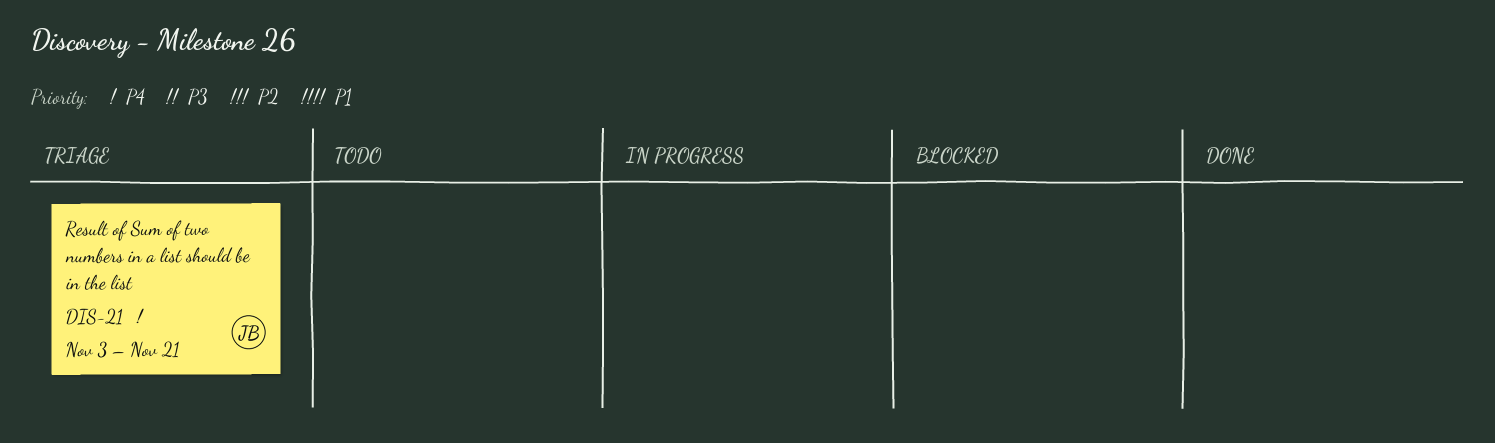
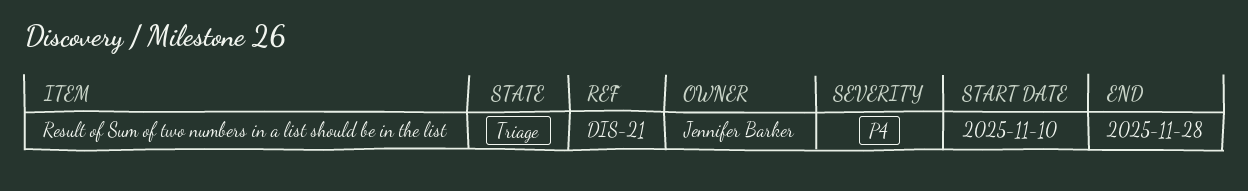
DIS-21, start: Nov 3 -> Nov 10
DIS-21, due: Nov 21 -> Nov 28

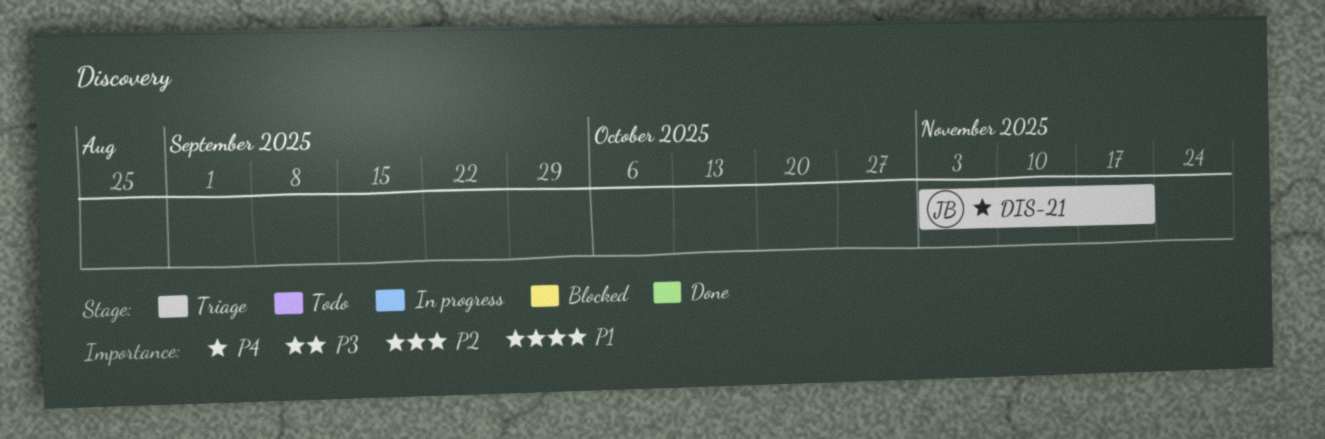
DIS-21, start: Nov 10 -> Nov 3
DIS-21, due: Nov 28 -> Nov 21

